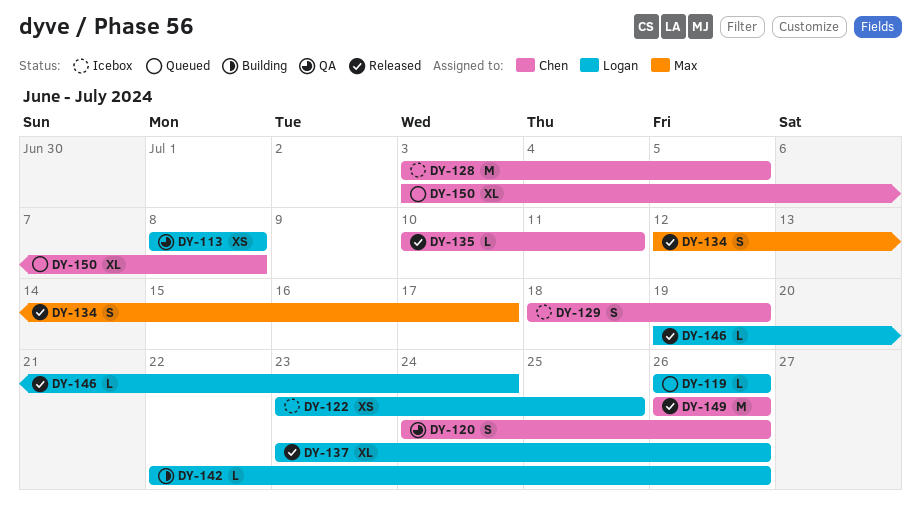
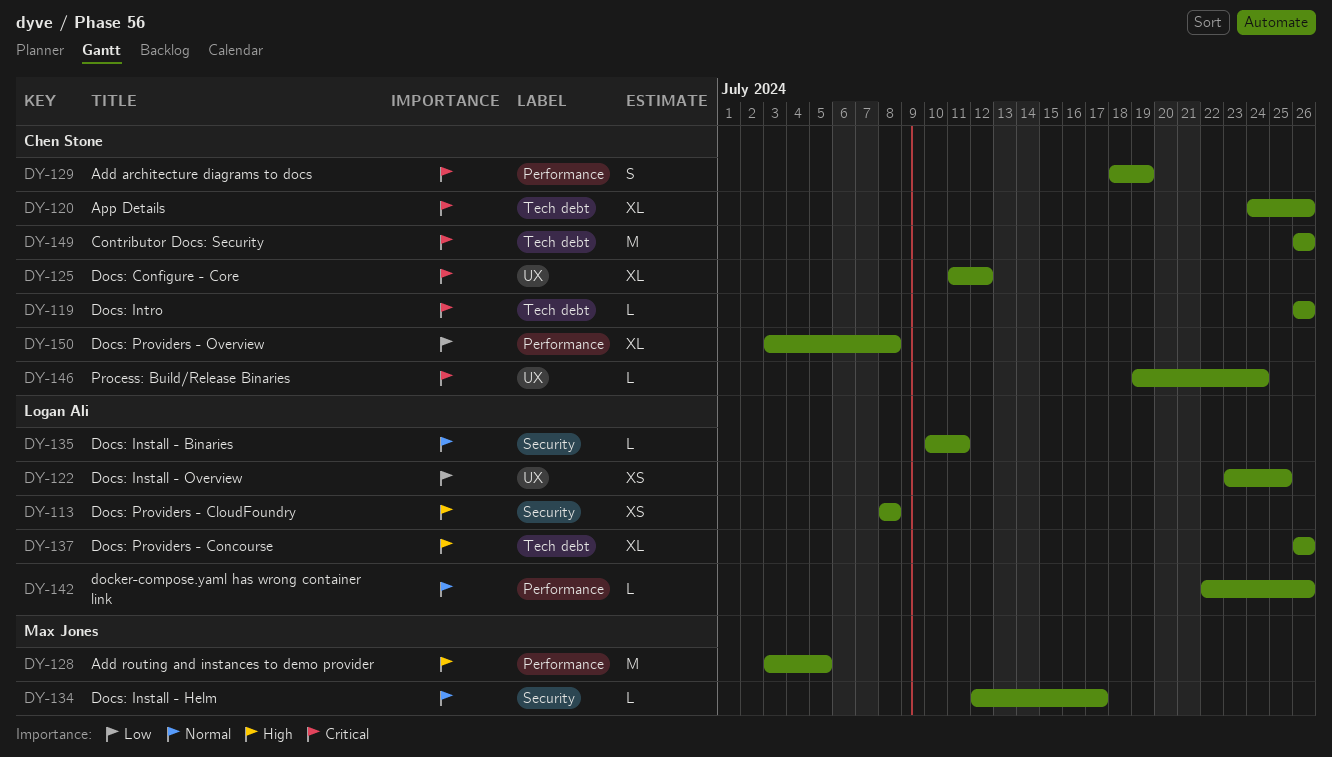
DY-119, owner: Logan Ali -> Chen Stone
DY-120, estimate: S -> XL
DY-125: none -> present
DY-128, owner: Chen Stone -> Max Jones
DY-134, estimate: S -> L
DY-135, owner: Chen Stone -> Logan Ali
DY-137, start: Jul 23 -> Jul 26
DY-146, owner: Logan Ali -> Chen Stone

